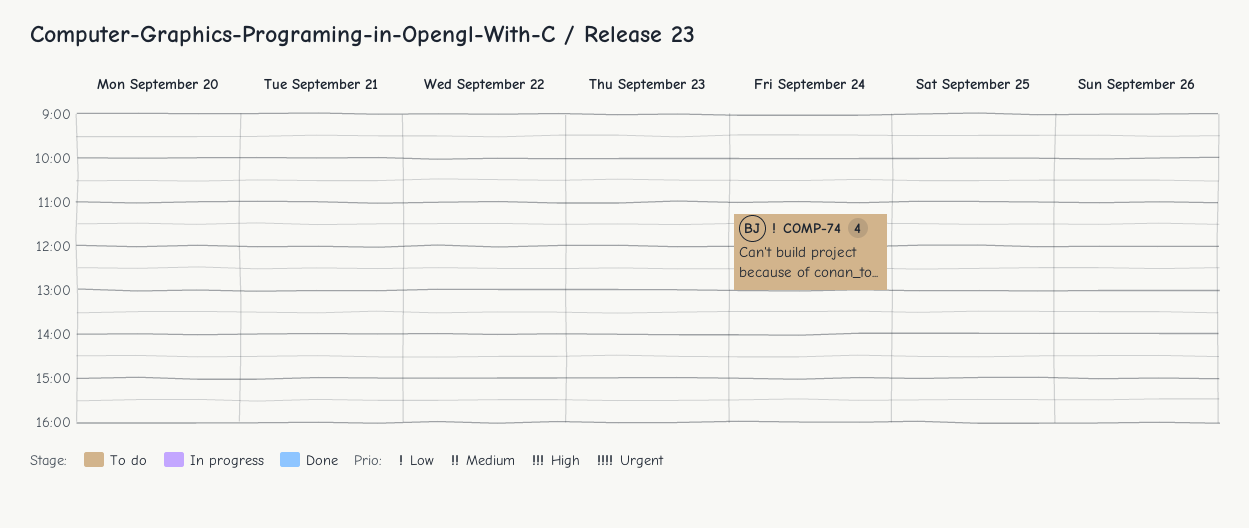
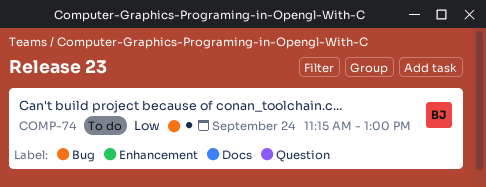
COMP-74, estimate: 4 -> 1

